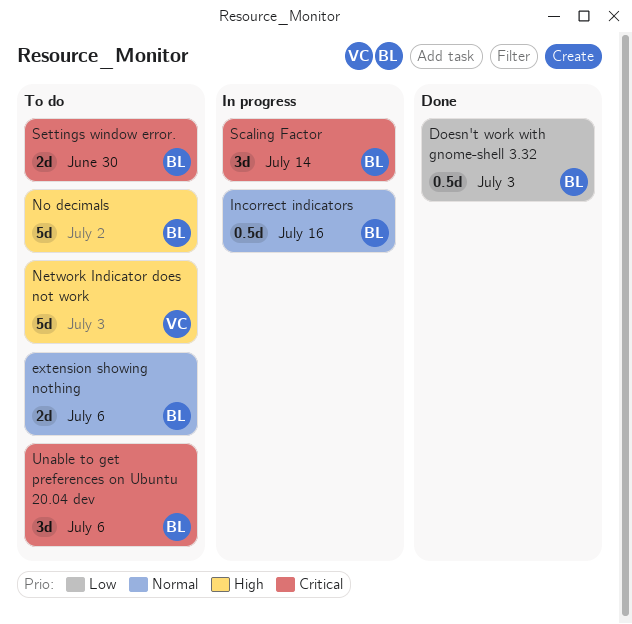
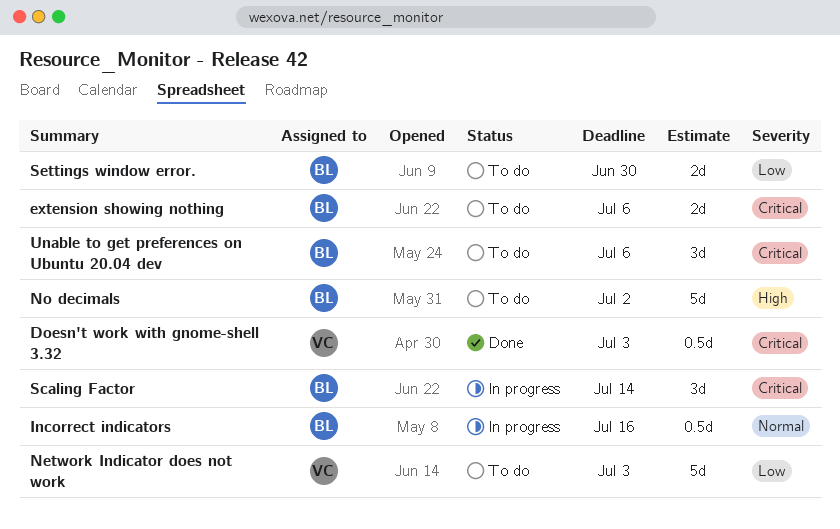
Doesn't work with gnome-shell 3.32, owner: BL -> VC
Doesn't work with gnome-shell 3.32, priority: Low -> Critical
extension showing nothing, priority: Normal -> Critical
Network Indicator does not work, priority: High -> Low
Settings window error., priority: Critical -> Low

